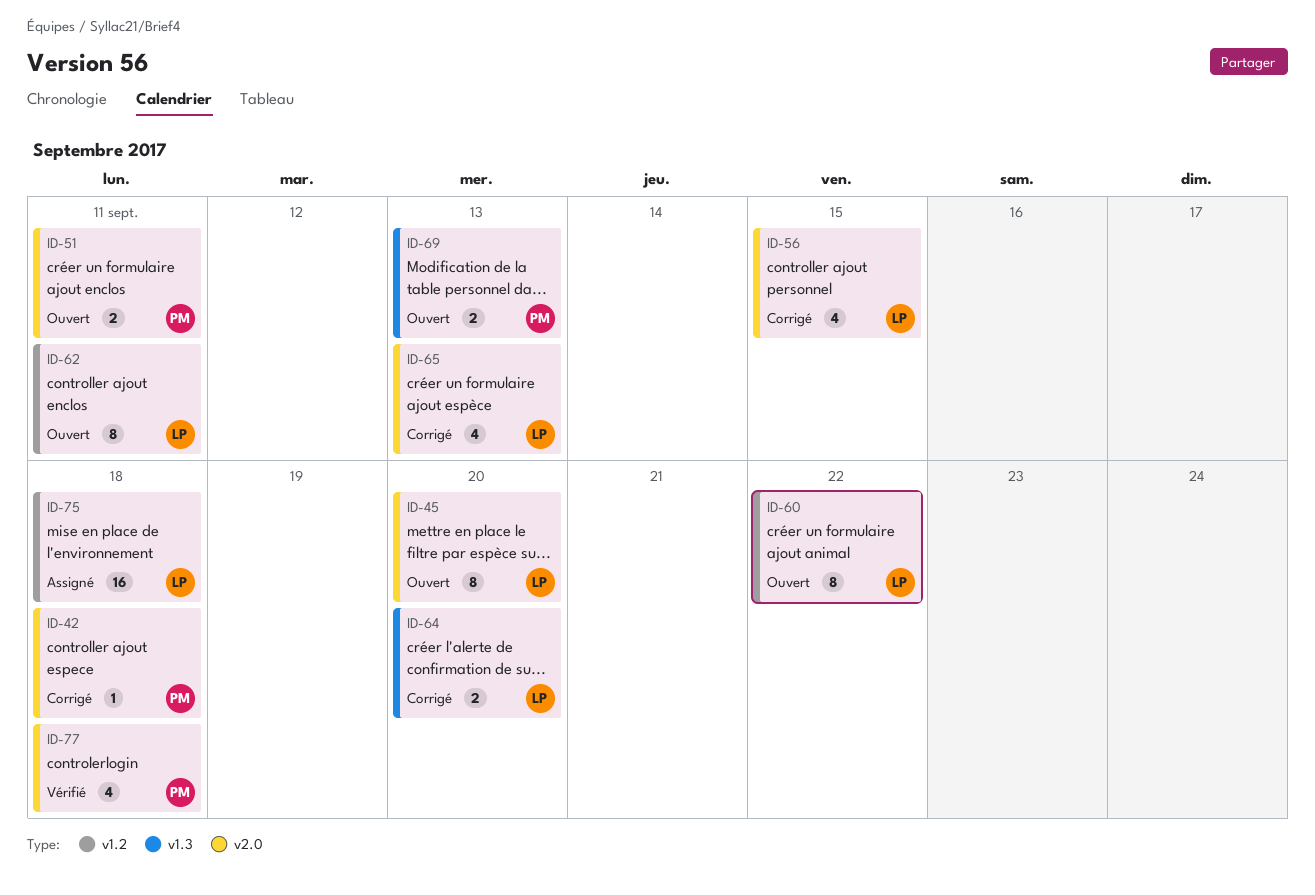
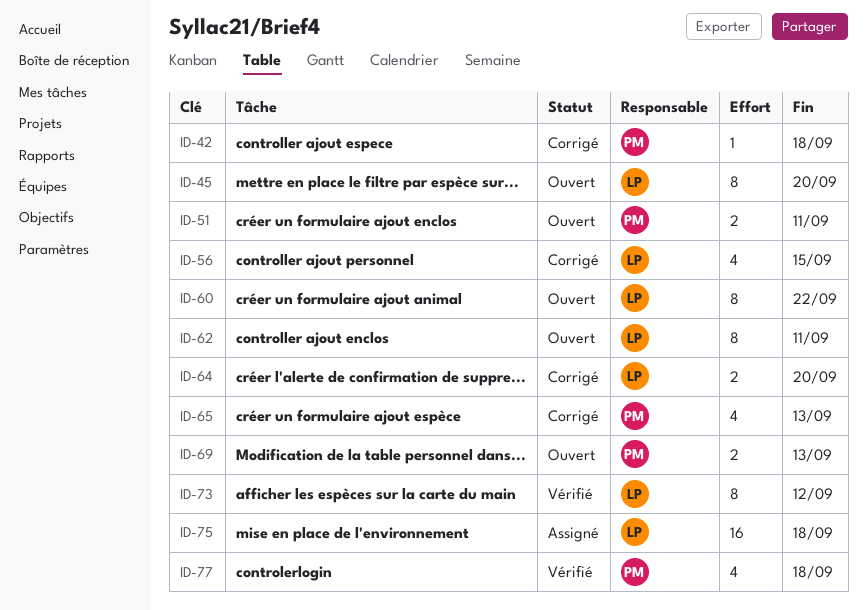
ID-65, owner: LP -> PM
ID-73: none -> present

